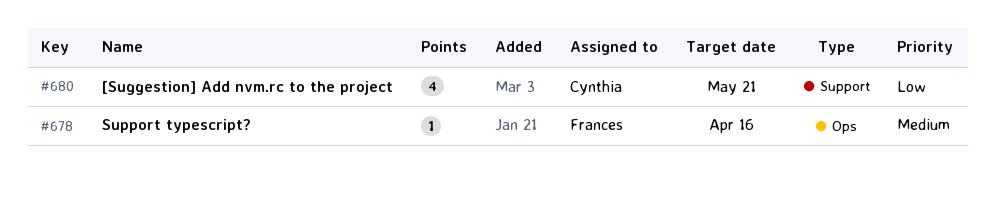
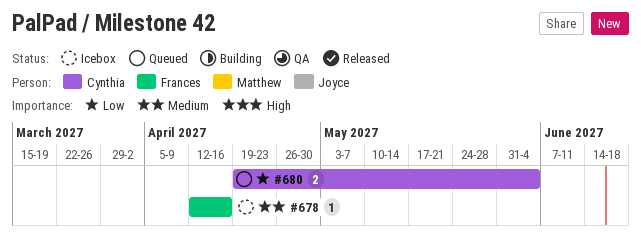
#680, estimate: 4 -> 2
#680, due: May 21 -> Jun 4

